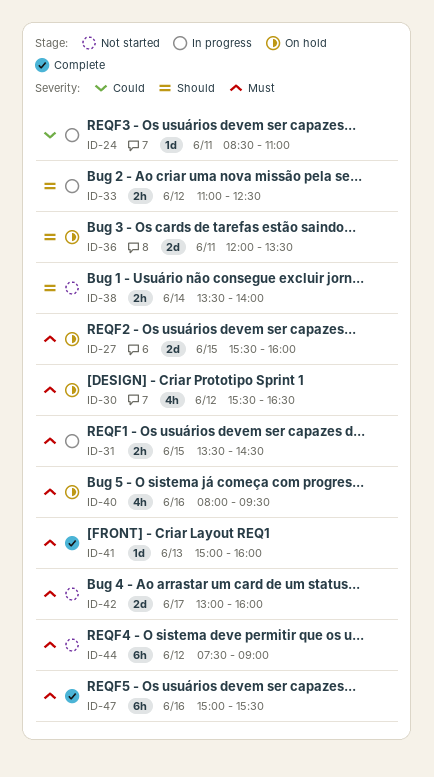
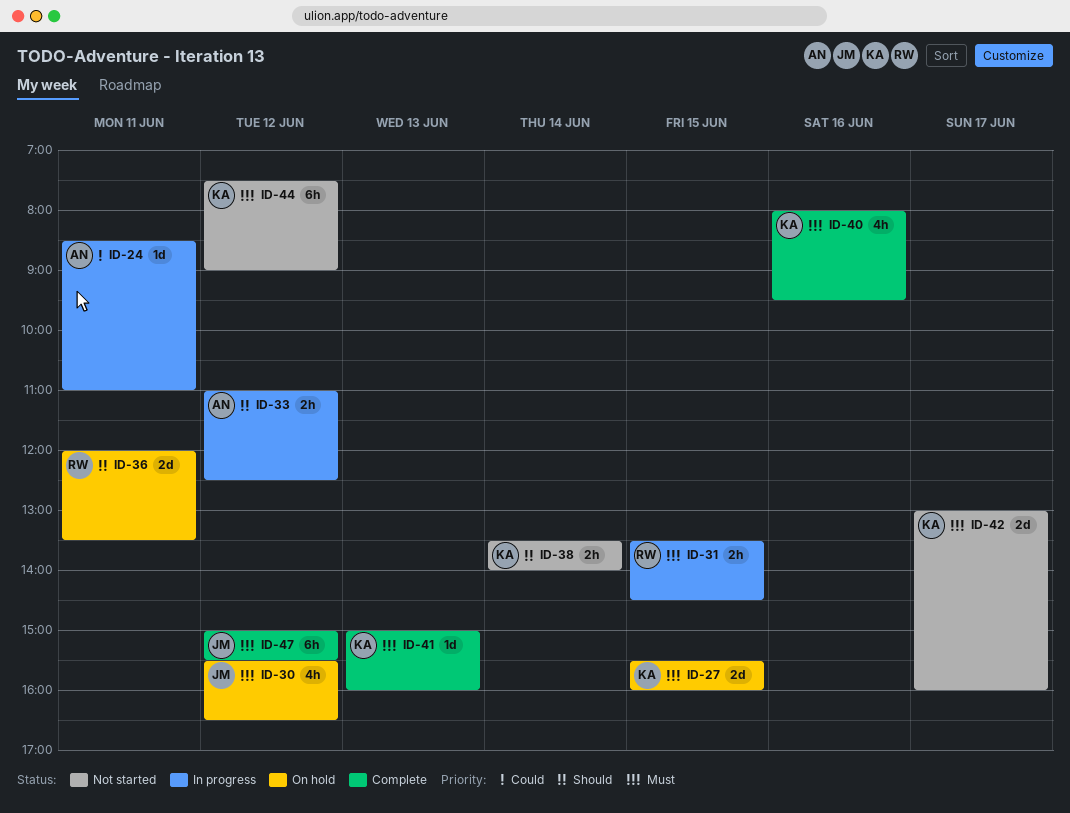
ID-40, status: On hold -> Complete
ID-47, day: Jun 16 -> Jun 12

